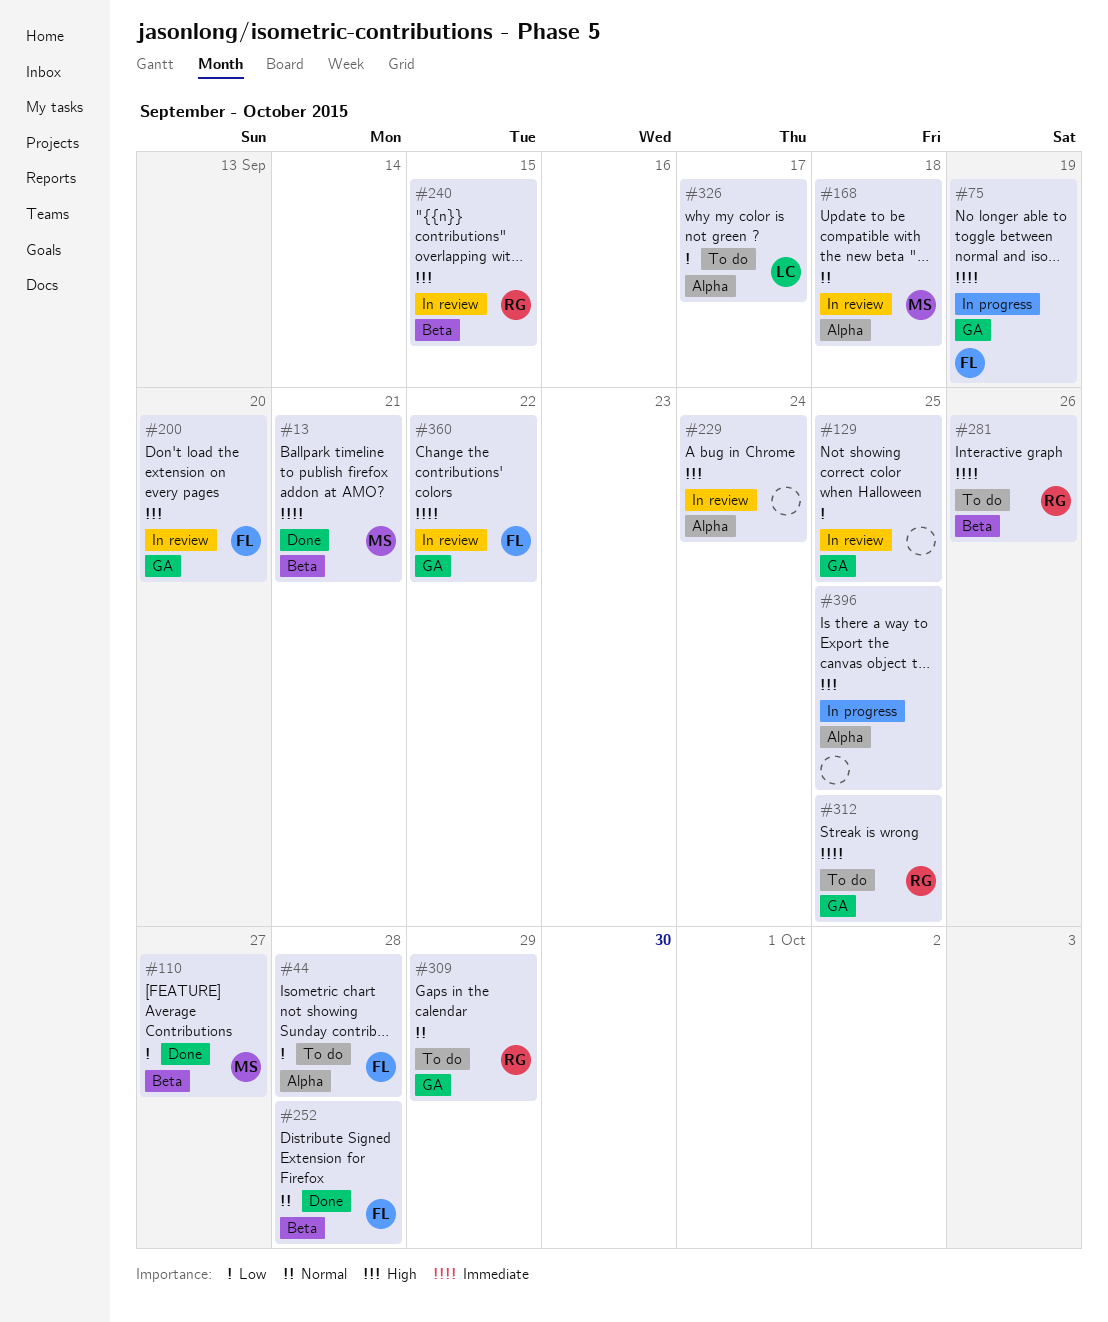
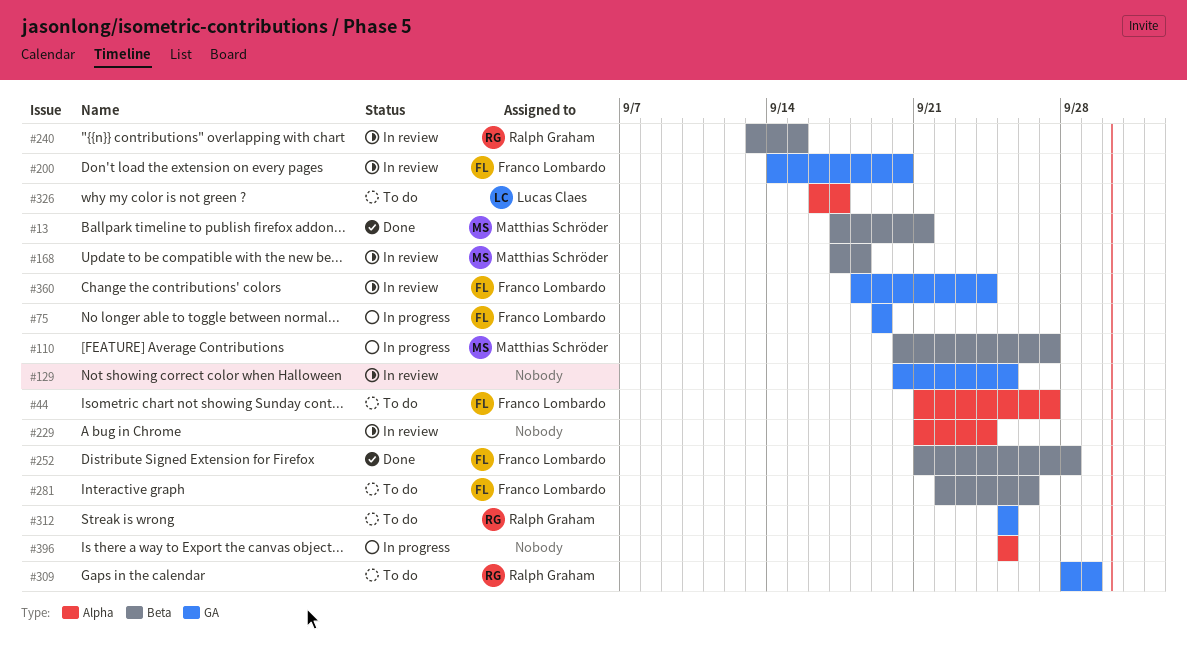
#44, due: Sep 28 -> Sep 27
#110, status: Done -> In progress
#168, label: Alpha -> Beta
#281, owner: Ralph Graham -> Franco Lombardo
#360, due: Sep 22 -> Sep 24

